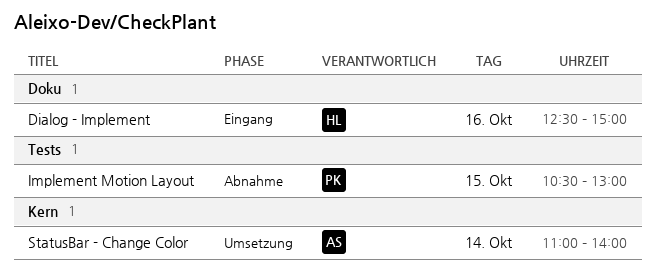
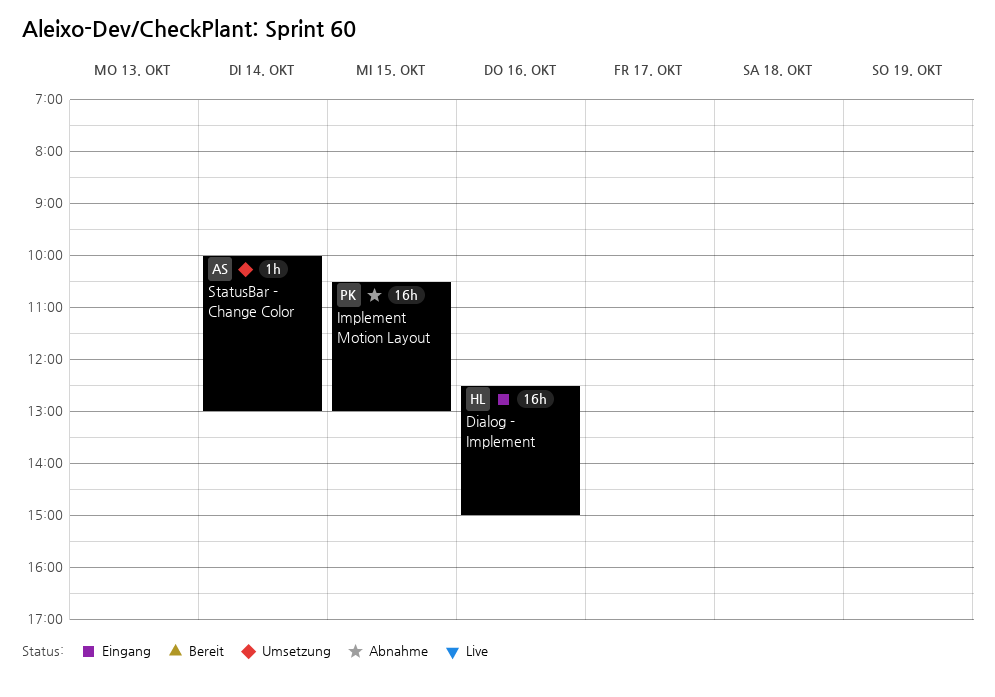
StatusBar - Change Color, begins: 11:00 -> 10:00
StatusBar - Change Color, ends: 14:00 -> 13:00

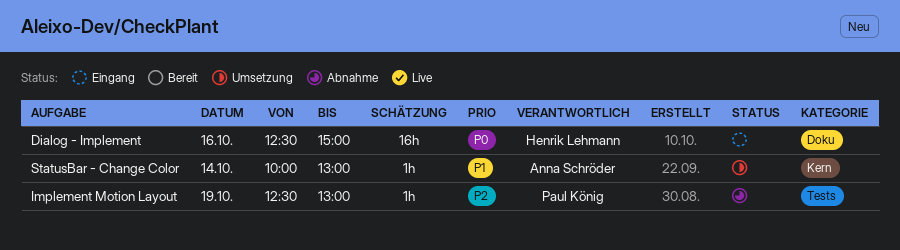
Implement Motion Layout, estimate: 16h -> 1h
Implement Motion Layout, day: Oct 15 -> Oct 19
Implement Motion Layout, begins: 10:30 -> 12:30

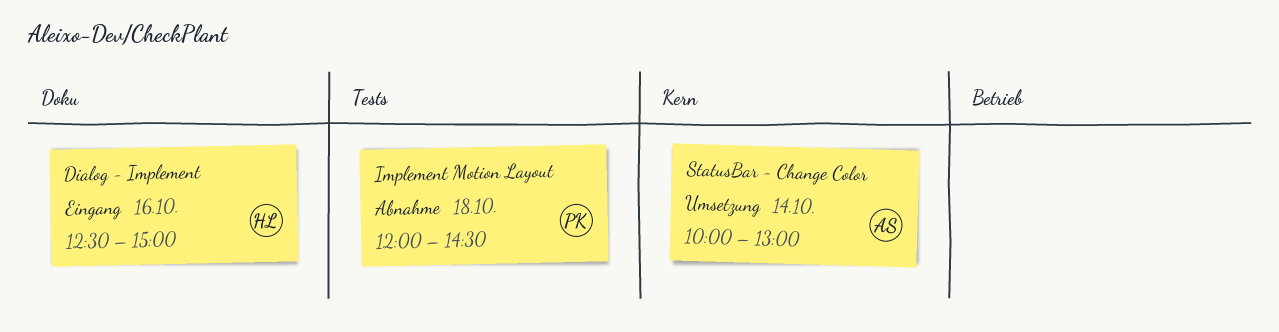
Implement Motion Layout, day: Oct 19 -> Oct 18
Implement Motion Layout, begins: 12:30 -> 12:00
Implement Motion Layout, ends: 13:00 -> 14:30

